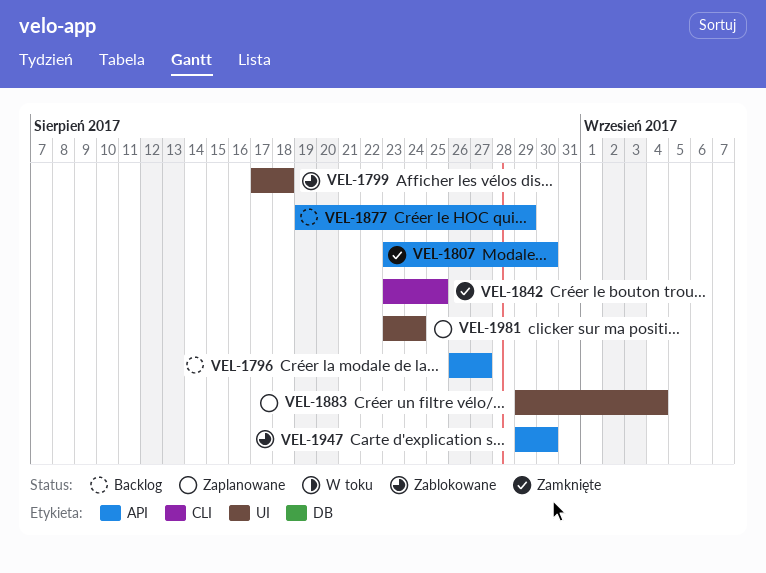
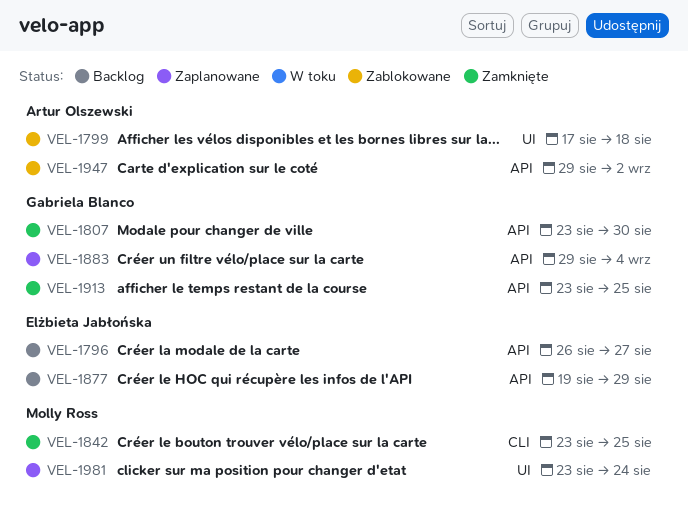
VEL-1883, label: UI -> API
VEL-1913: none -> present
VEL-1947, due: Aug 30 -> Sep 2

